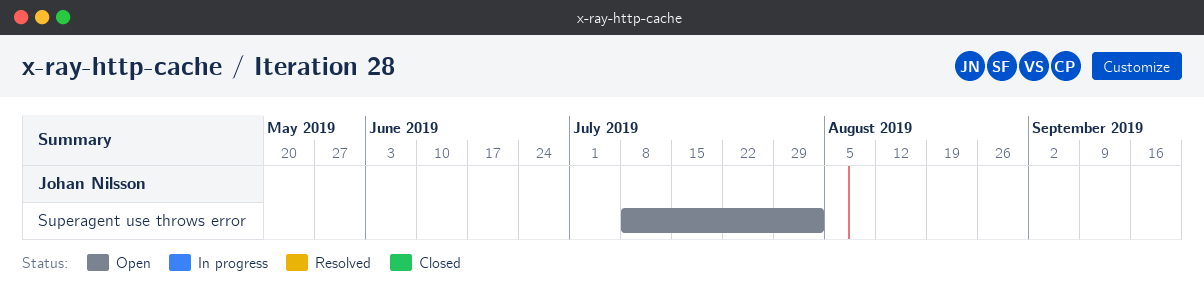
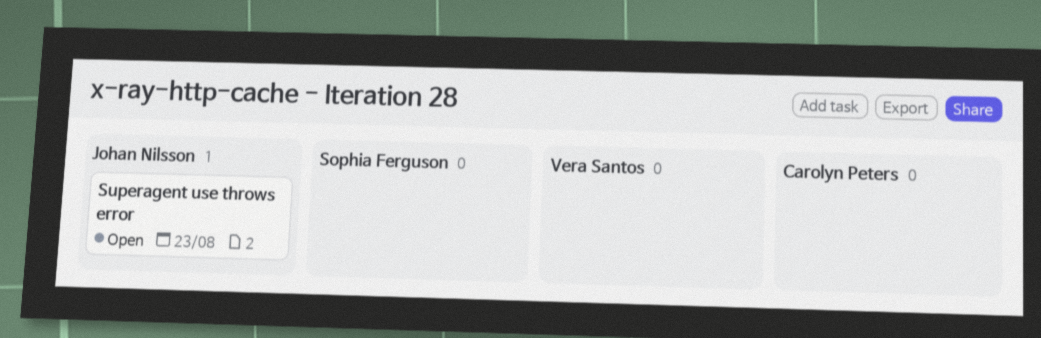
Superagent use throws error, due: Aug 2 -> Aug 23

